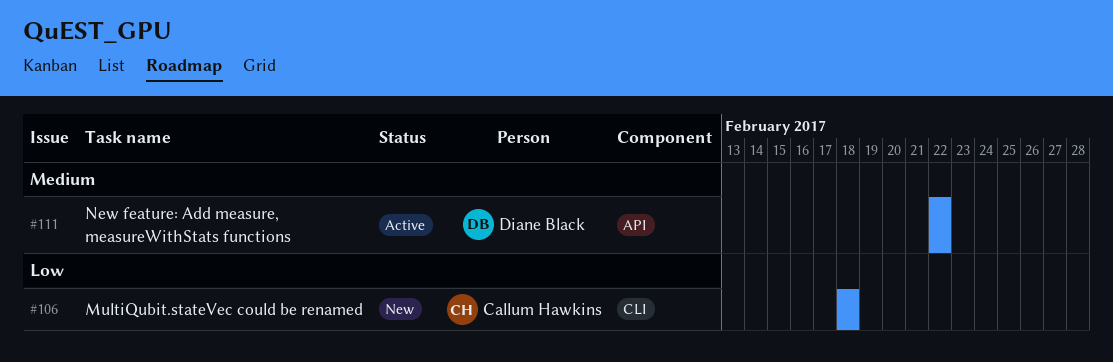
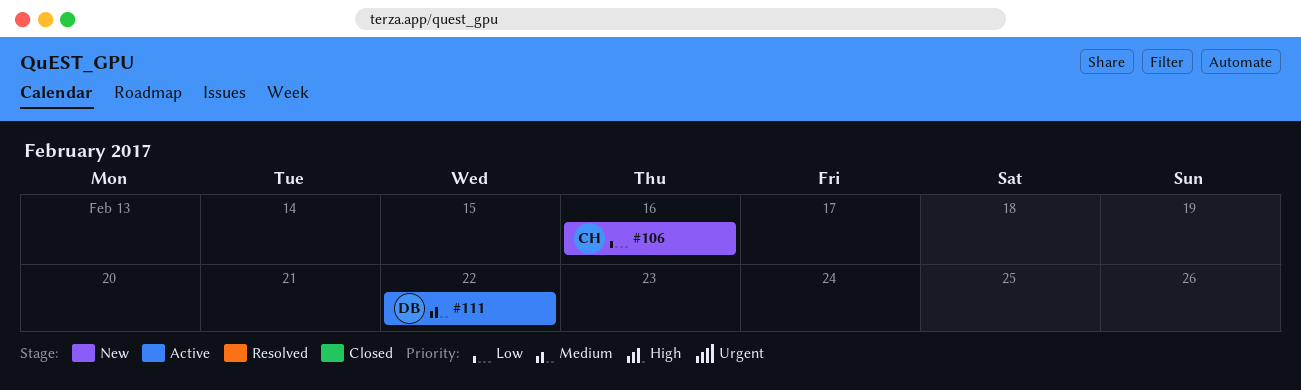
#106, start: Feb 18 -> Feb 16
#106, due: Feb 18 -> Feb 16

